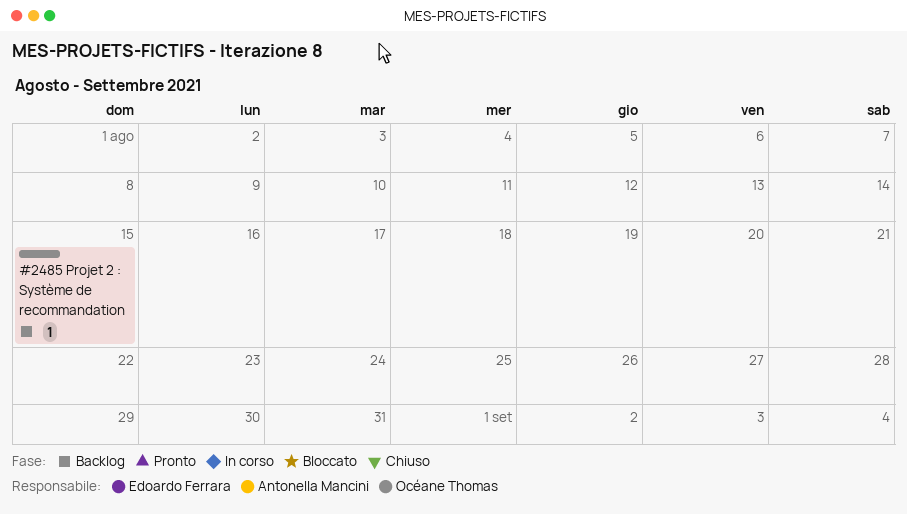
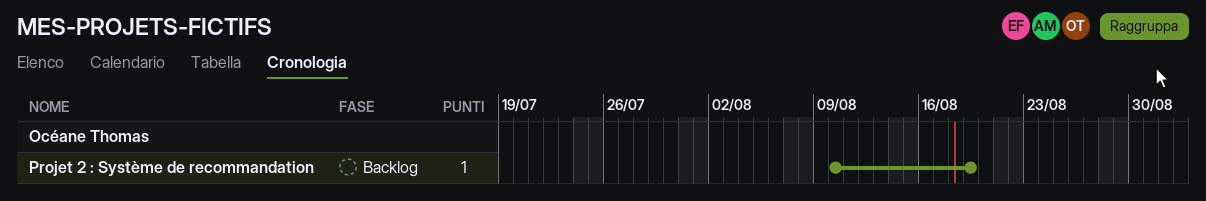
Projet 2 : Système de recommandation, due: Aug 15 -> Aug 19

